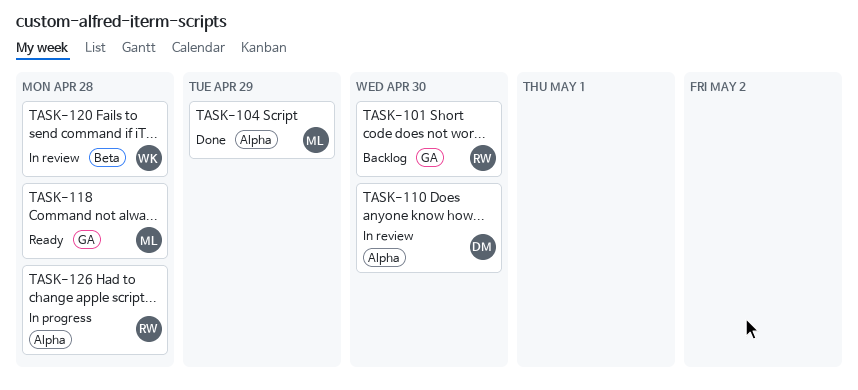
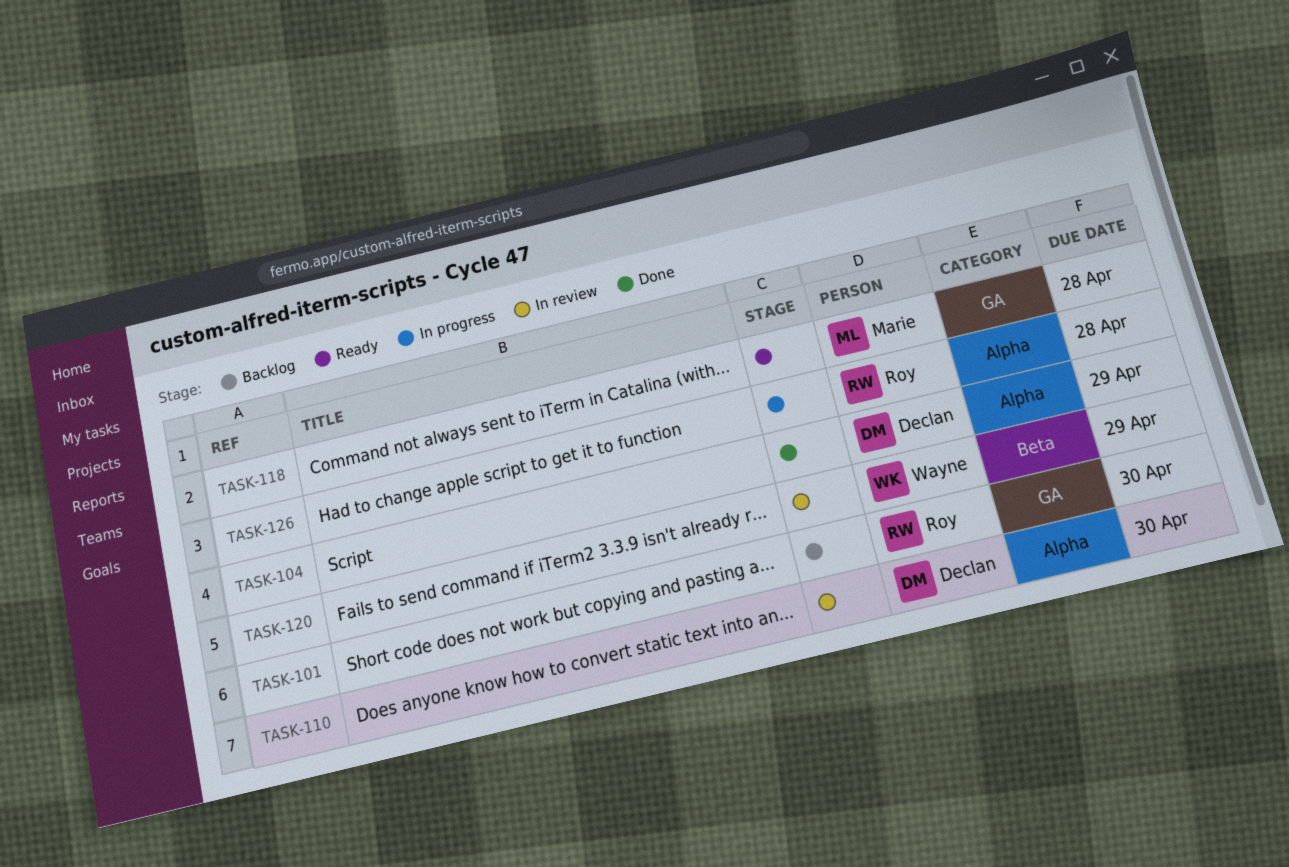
TASK-104, owner: Marie -> Declan
TASK-120, due: Apr 28 -> Apr 29

